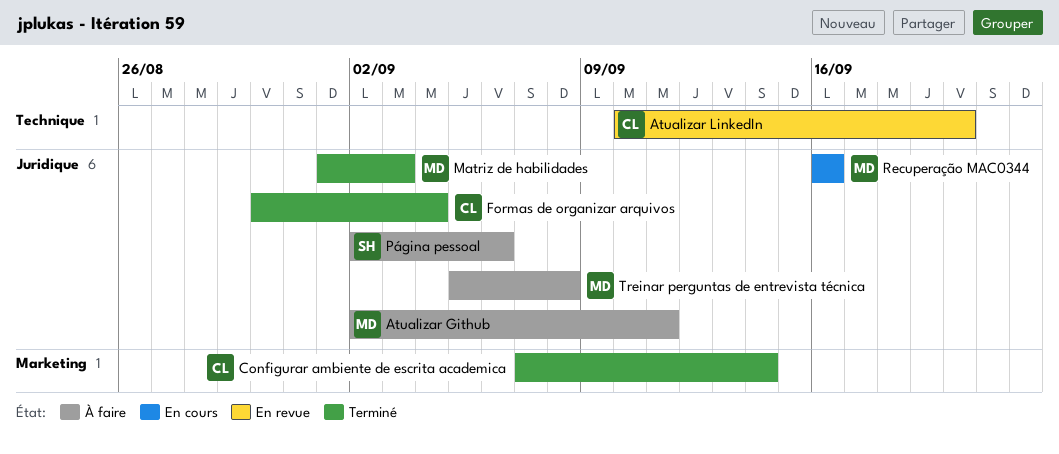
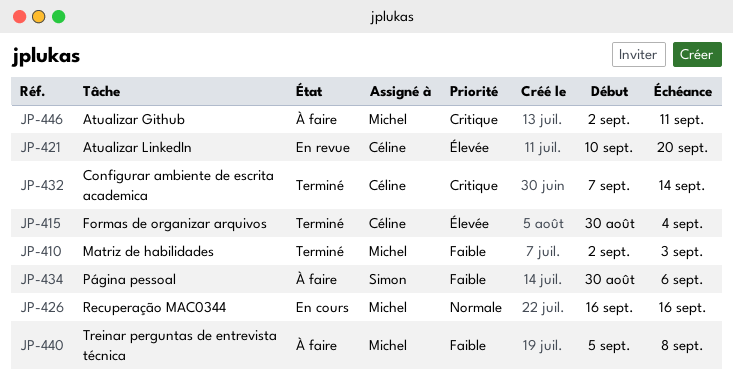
Matriz de habilidades, start: Sep 1 -> Sep 2
Página pessoal, start: Sep 2 -> Aug 30

